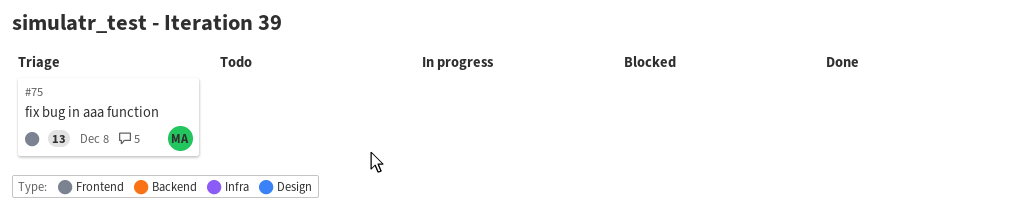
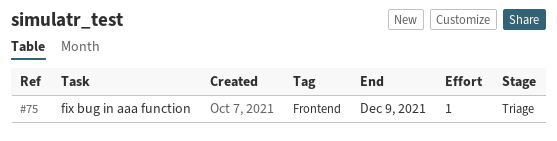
#75, estimate: 13 -> 1
#75, due: Dec 8 -> Dec 9

